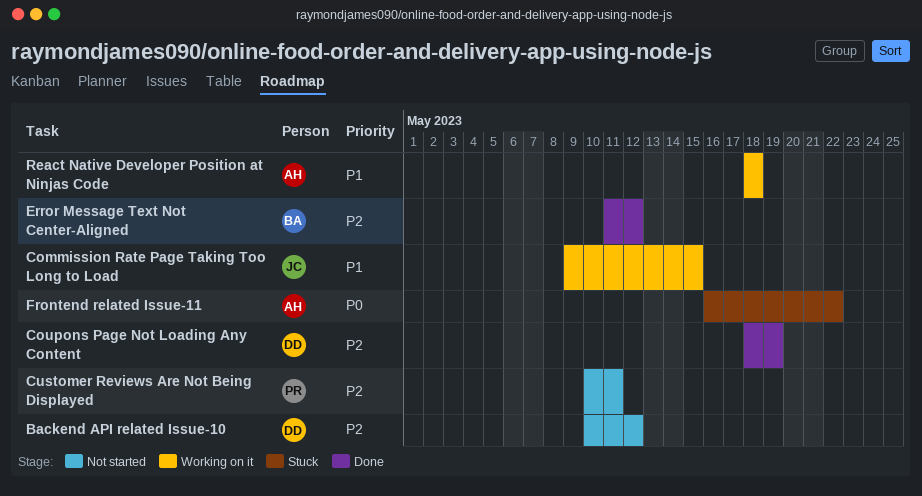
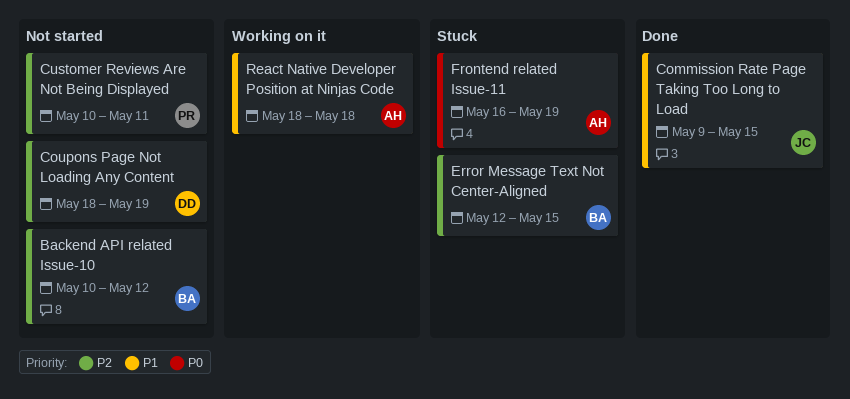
Backend API related Issue-10, owner: DD -> BA
Commission Rate Page Taking Too Long to Load, status: Working on it -> Done
Coupons Page Not Loading Any Content, status: Done -> Not started
Error Message Text Not Center-Aligned, status: Done -> Stuck
Error Message Text Not Center-Aligned, start: May 11 -> May 12
Error Message Text Not Center-Aligned, due: May 12 -> May 15
Frontend related Issue-11, due: May 22 -> May 19

